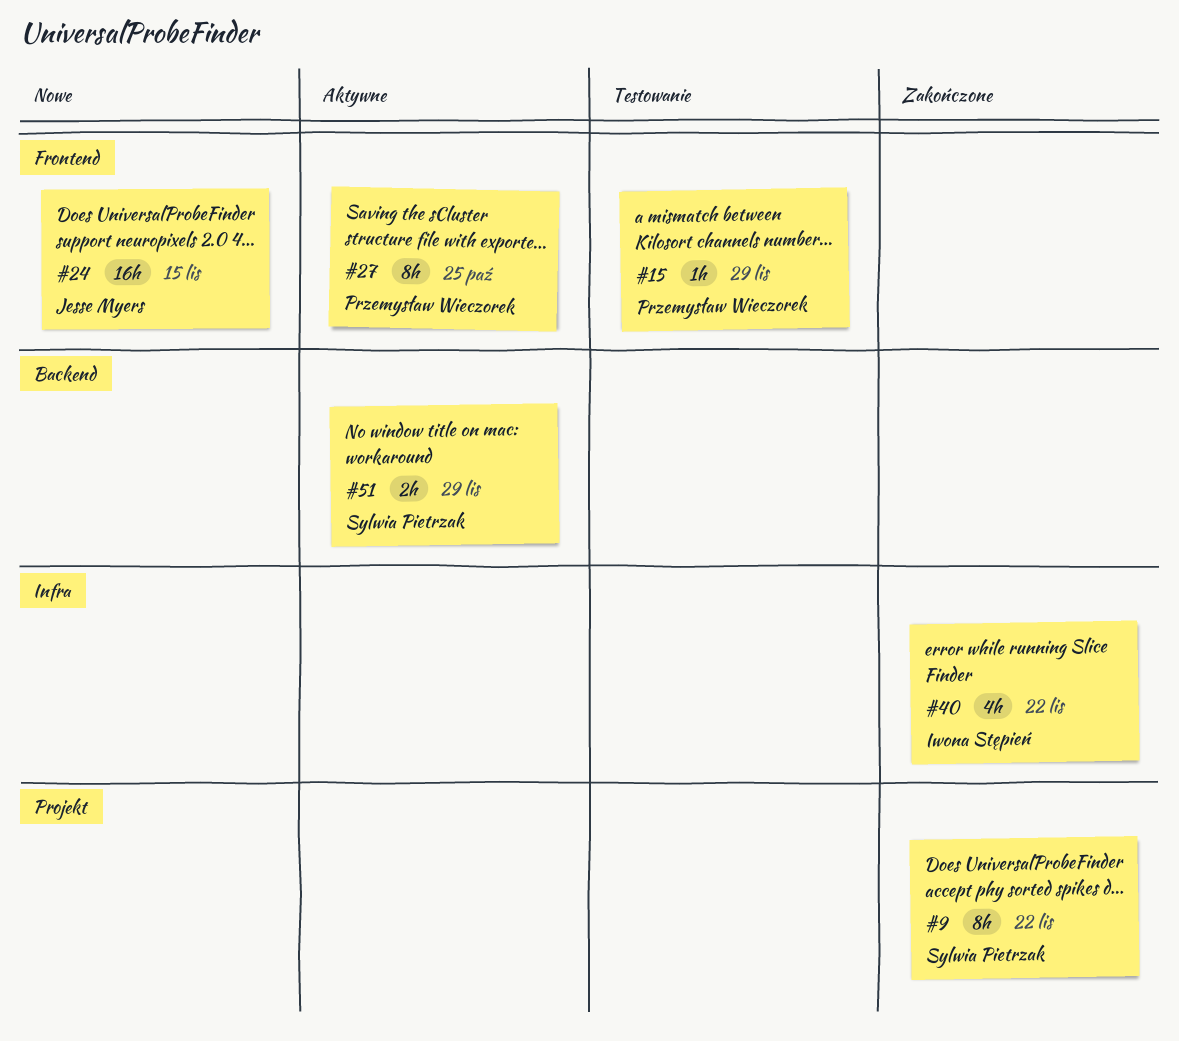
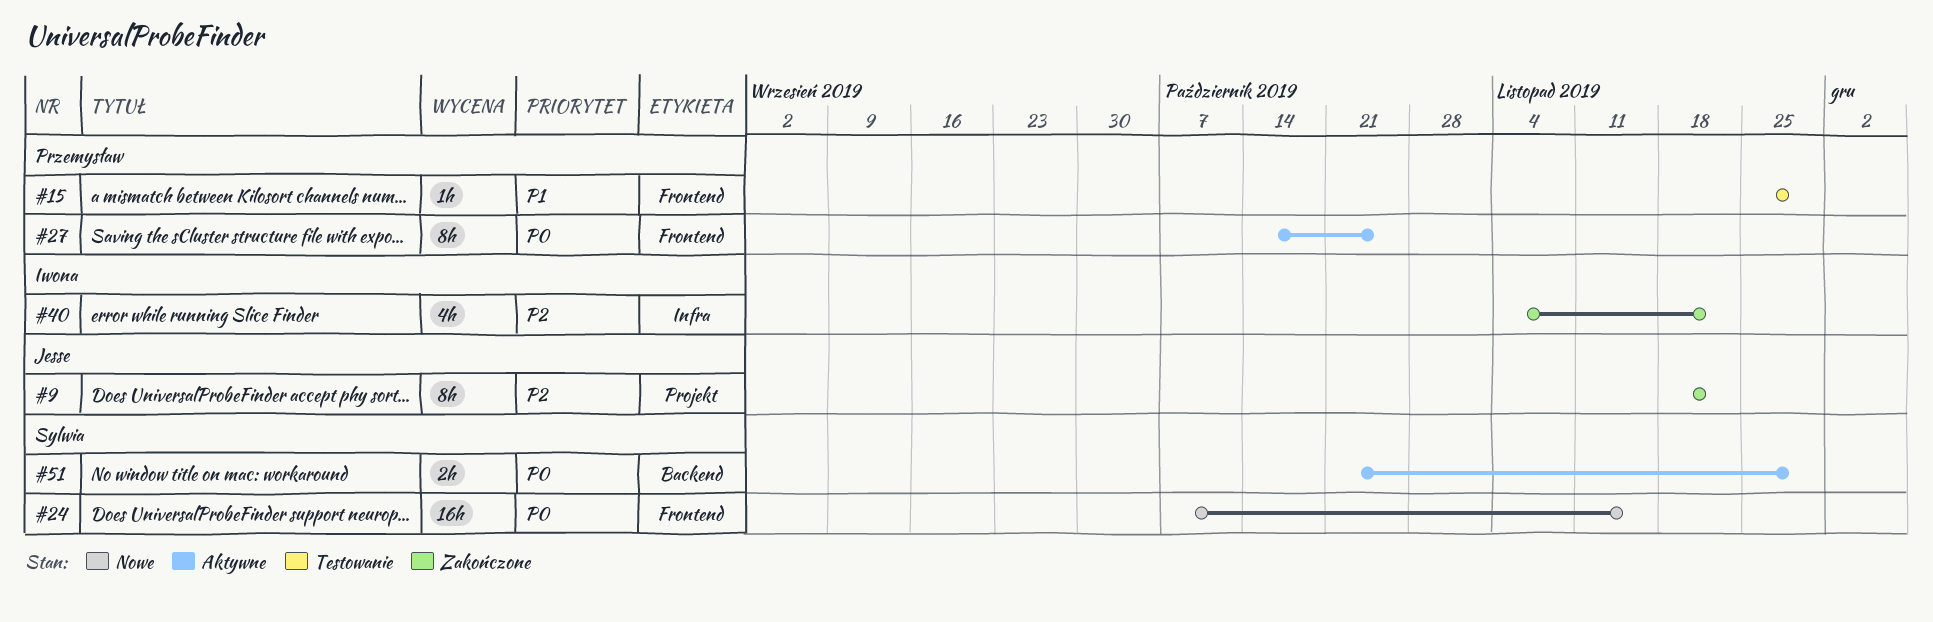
#9, owner: Sylwia Pietrzak -> Jesse Myers
#24, owner: Jesse Myers -> Sylwia Pietrzak

